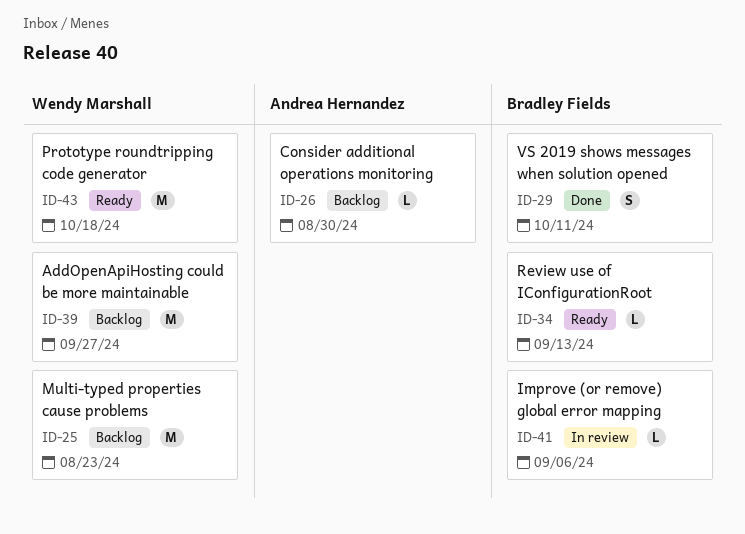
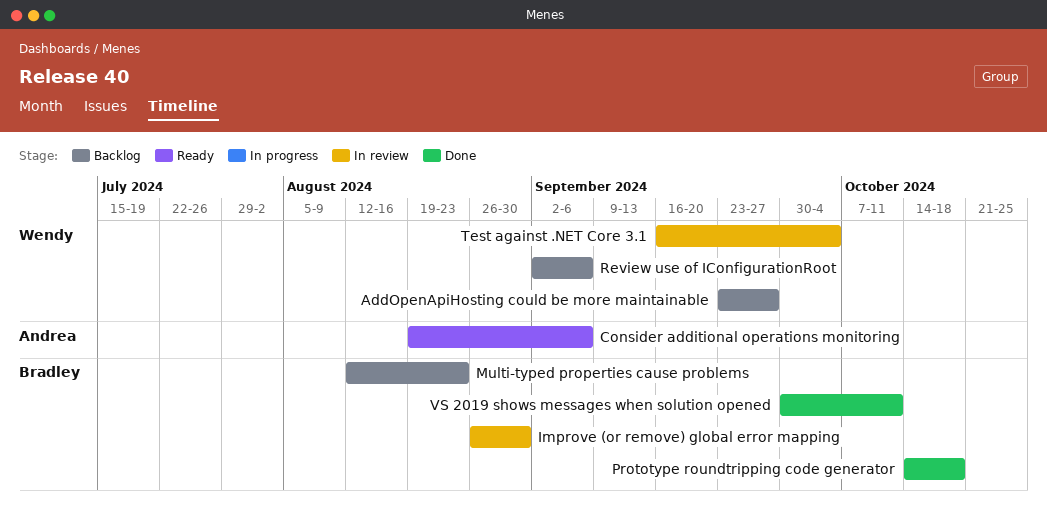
Consider additional operations monitoring, status: Backlog -> Ready
Consider additional operations monitoring, due: Aug 30 -> Sep 6
Improve (or remove) global error mapping, due: Sep 6 -> Aug 30
Multi-typed properties cause problems, owner: Wendy Marshall -> Bradley Fields
Prototype roundtripping code generator, status: Ready -> Done
Prototype roundtripping code generator, owner: Wendy Marshall -> Bradley Fields
Review use of IConfigurationRoot, status: Ready -> Backlog
Review use of IConfigurationRoot, owner: Bradley Fields -> Wendy Marshall
Review use of IConfigurationRoot, due: Sep 13 -> Sep 6
Test against .NET Core 3.1: none -> present

